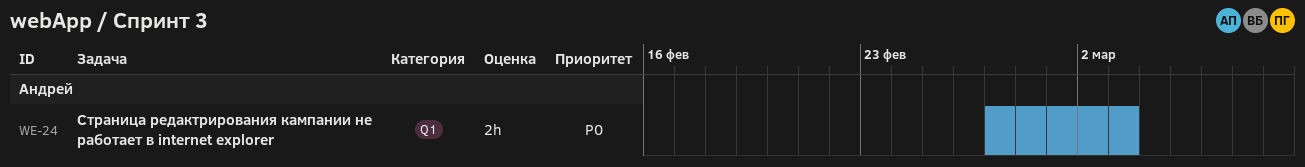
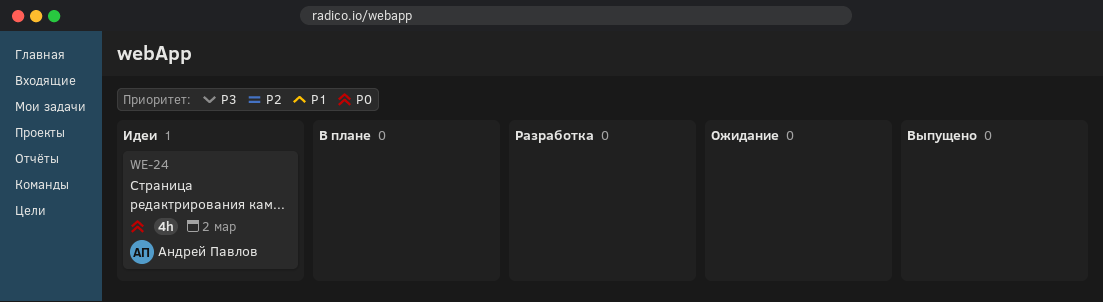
WE-24, estimate: 2h -> 4h
WE-24, due: Mar 3 -> Mar 2

